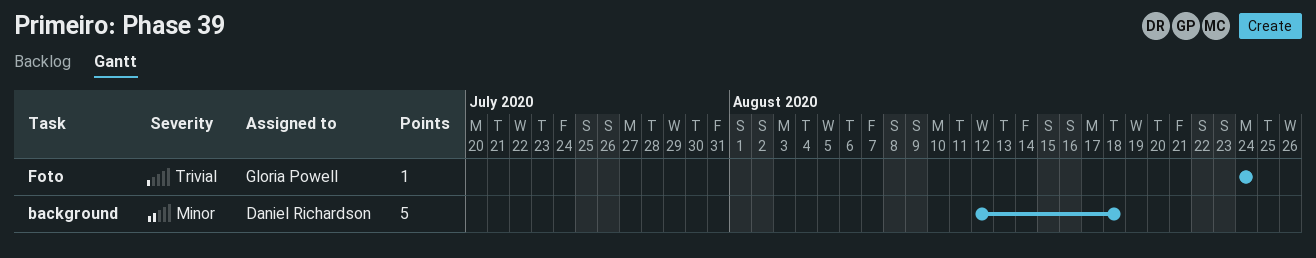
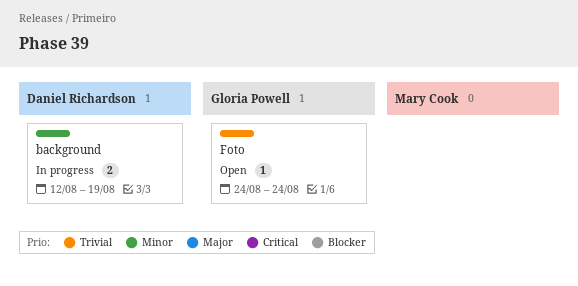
background, estimate: 5 -> 2
background, due: Aug 18 -> Aug 19

